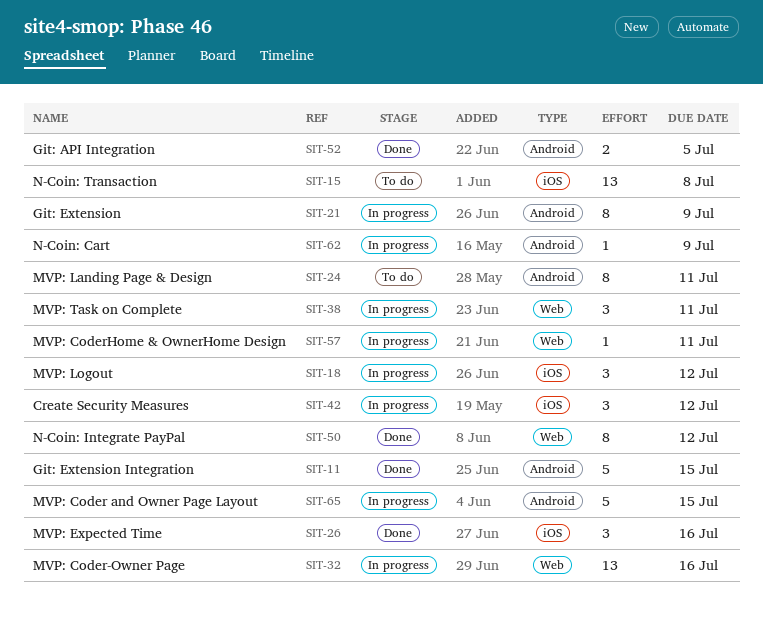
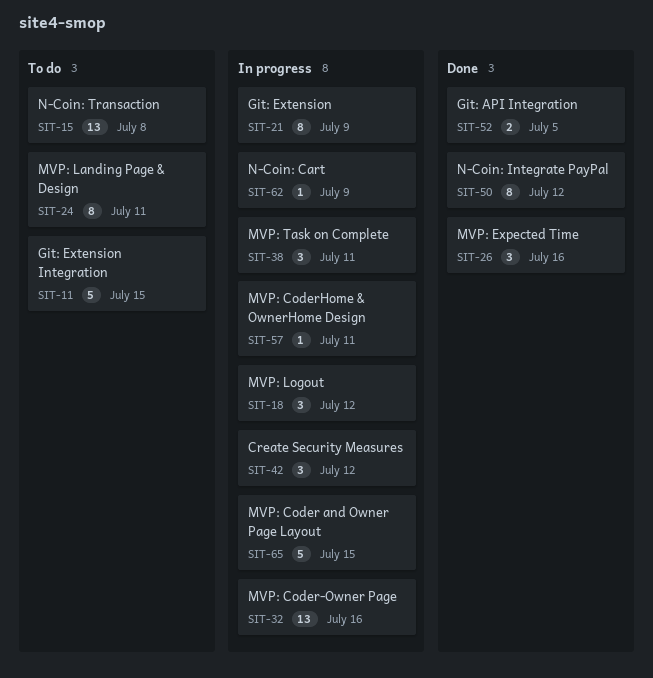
SIT-11, status: Done -> To do

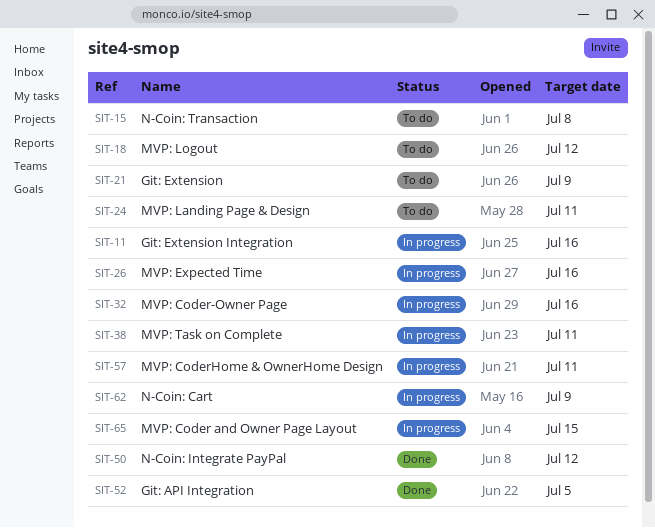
SIT-11, status: To do -> In progress
SIT-11, due: Jul 15 -> Jul 16
SIT-18, status: In progress -> To do
SIT-21, status: In progress -> To do
SIT-26, status: Done -> In progress
SIT-42: present -> none

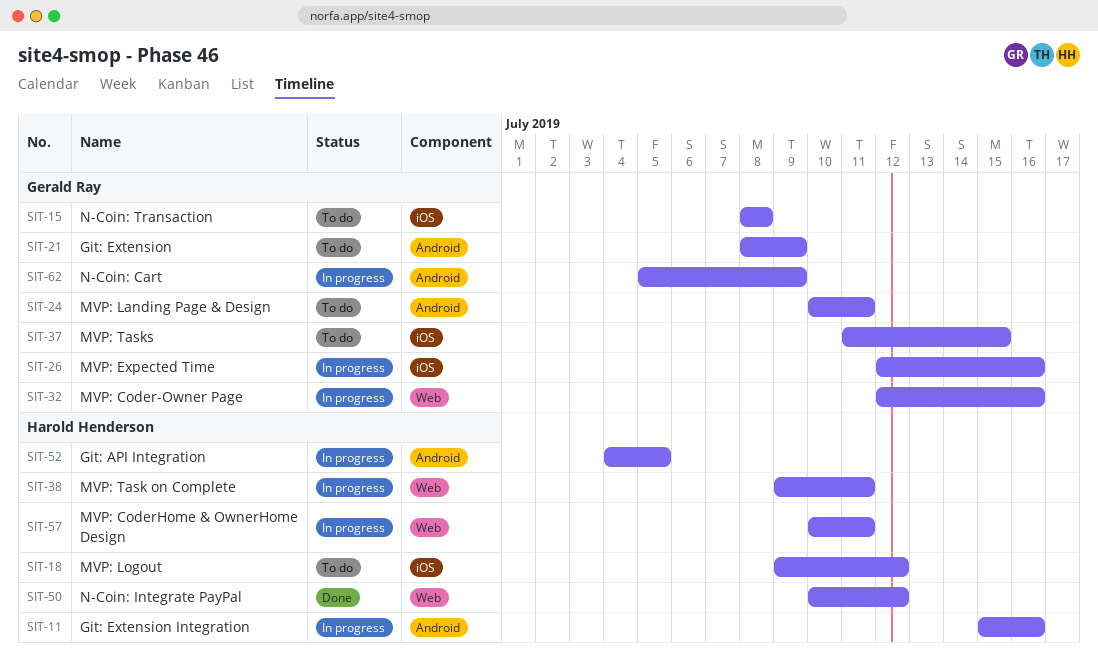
SIT-37: none -> present
SIT-52, status: Done -> In progress
SIT-65: present -> none

